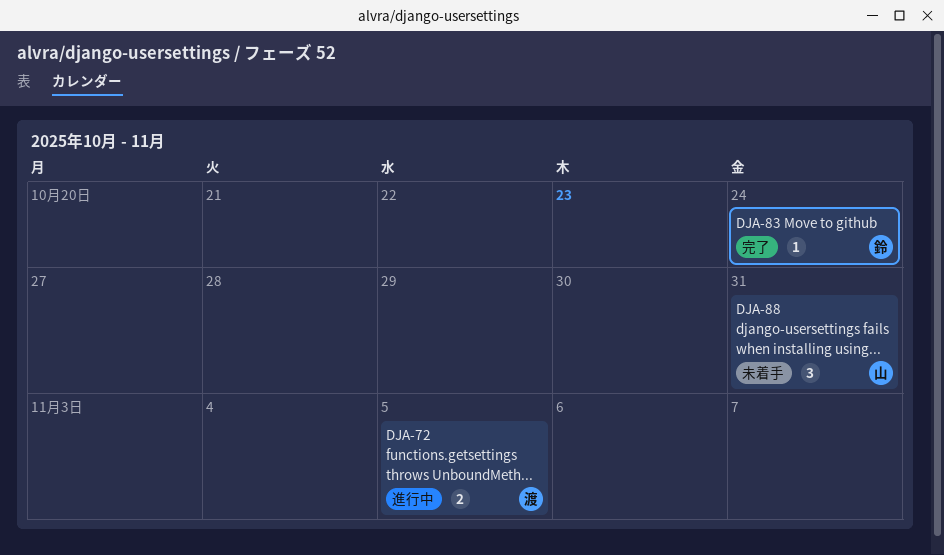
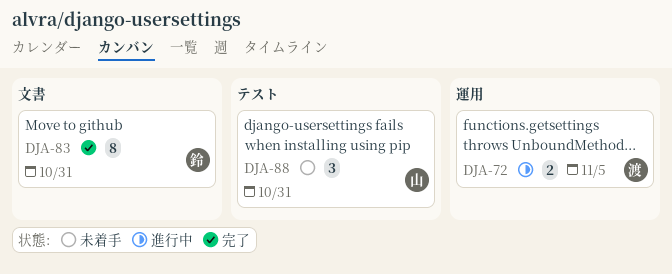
DJA-83, estimate: 1 -> 8
DJA-83, due: Oct 24 -> Oct 31

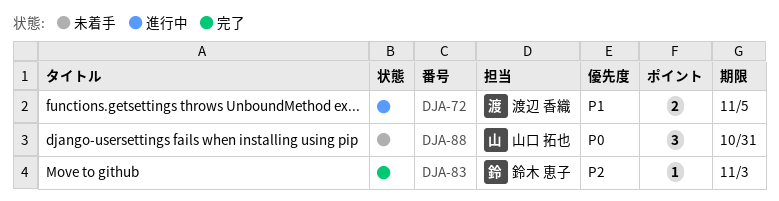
DJA-83, estimate: 8 -> 1
DJA-83, due: Oct 31 -> Nov 3

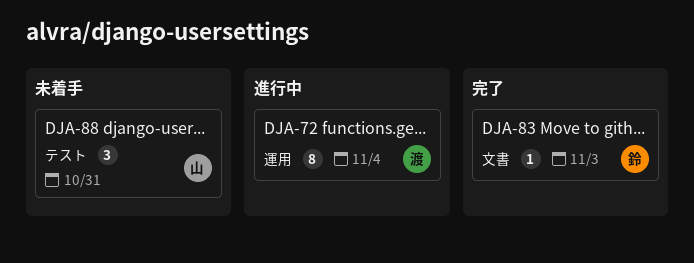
DJA-72, estimate: 2 -> 8
DJA-72, due: Nov 5 -> Nov 4

